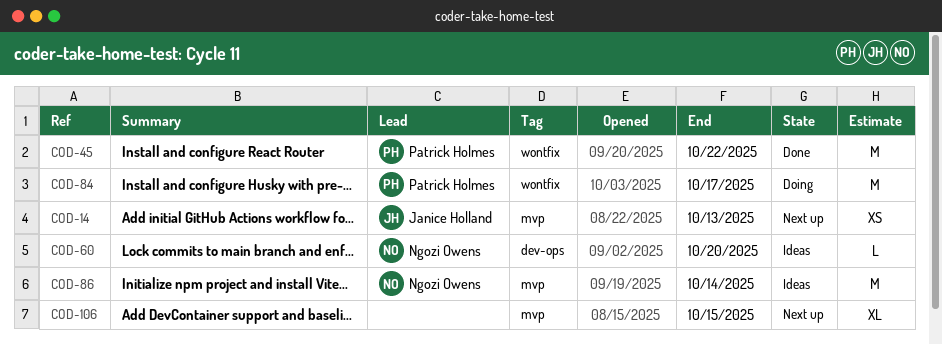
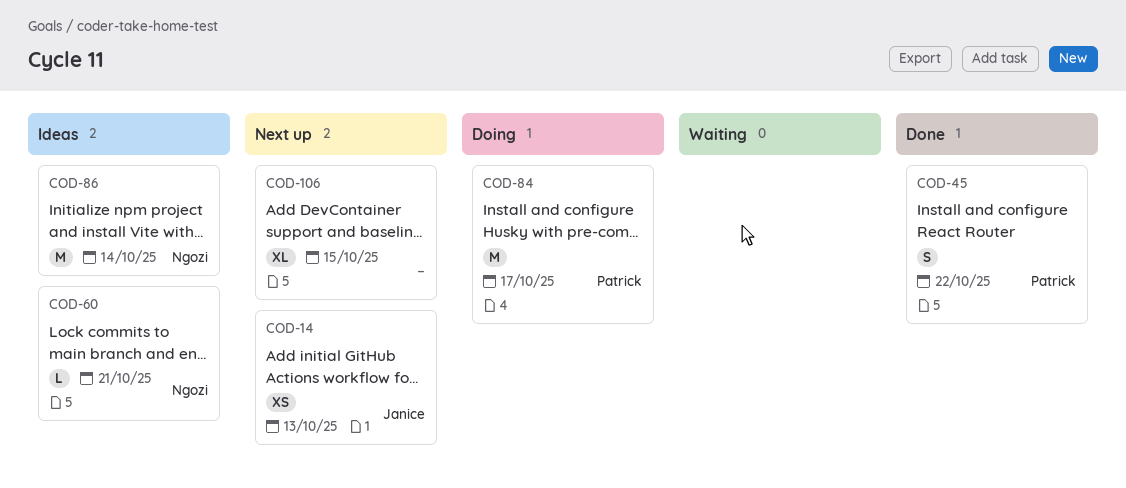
COD-45, estimate: M -> S
COD-60, due: Oct 20 -> Oct 21

